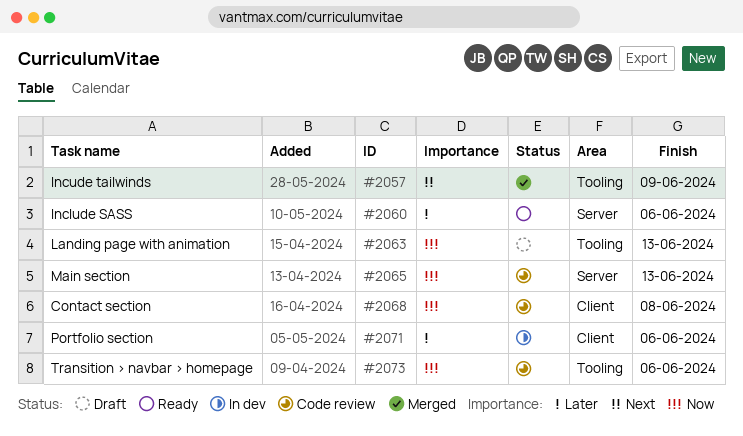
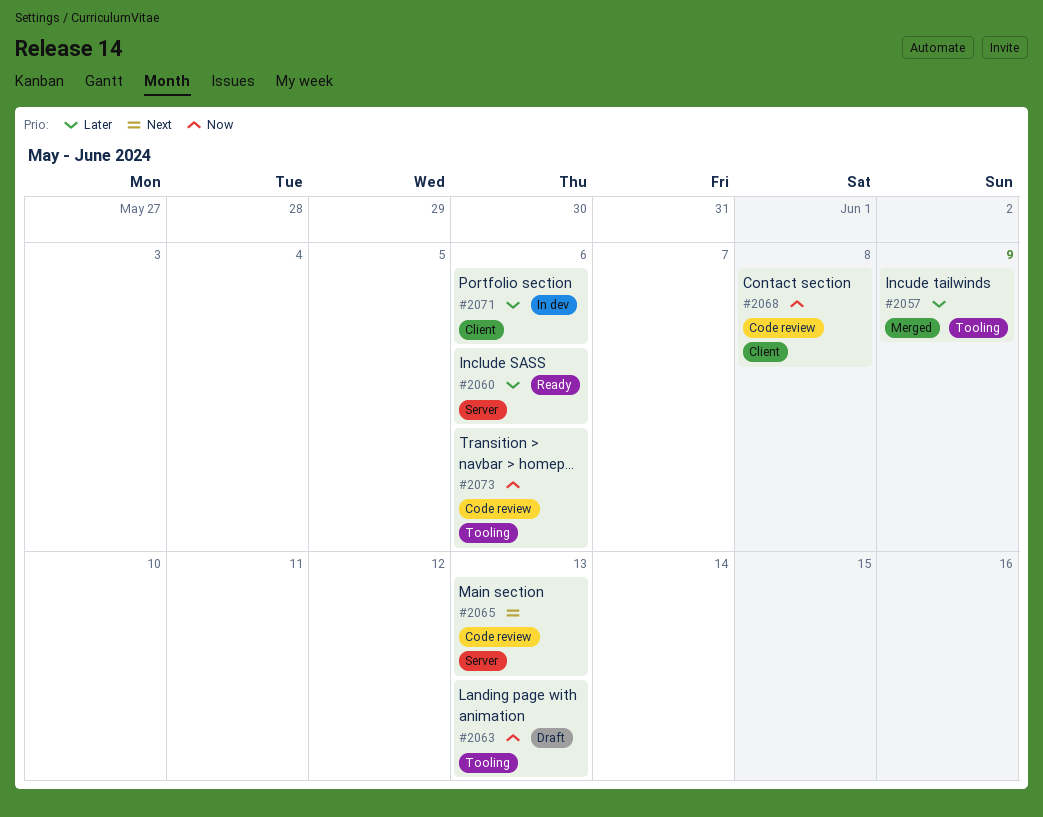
#2057, priority: Next -> Later
#2065, priority: Now -> Next

